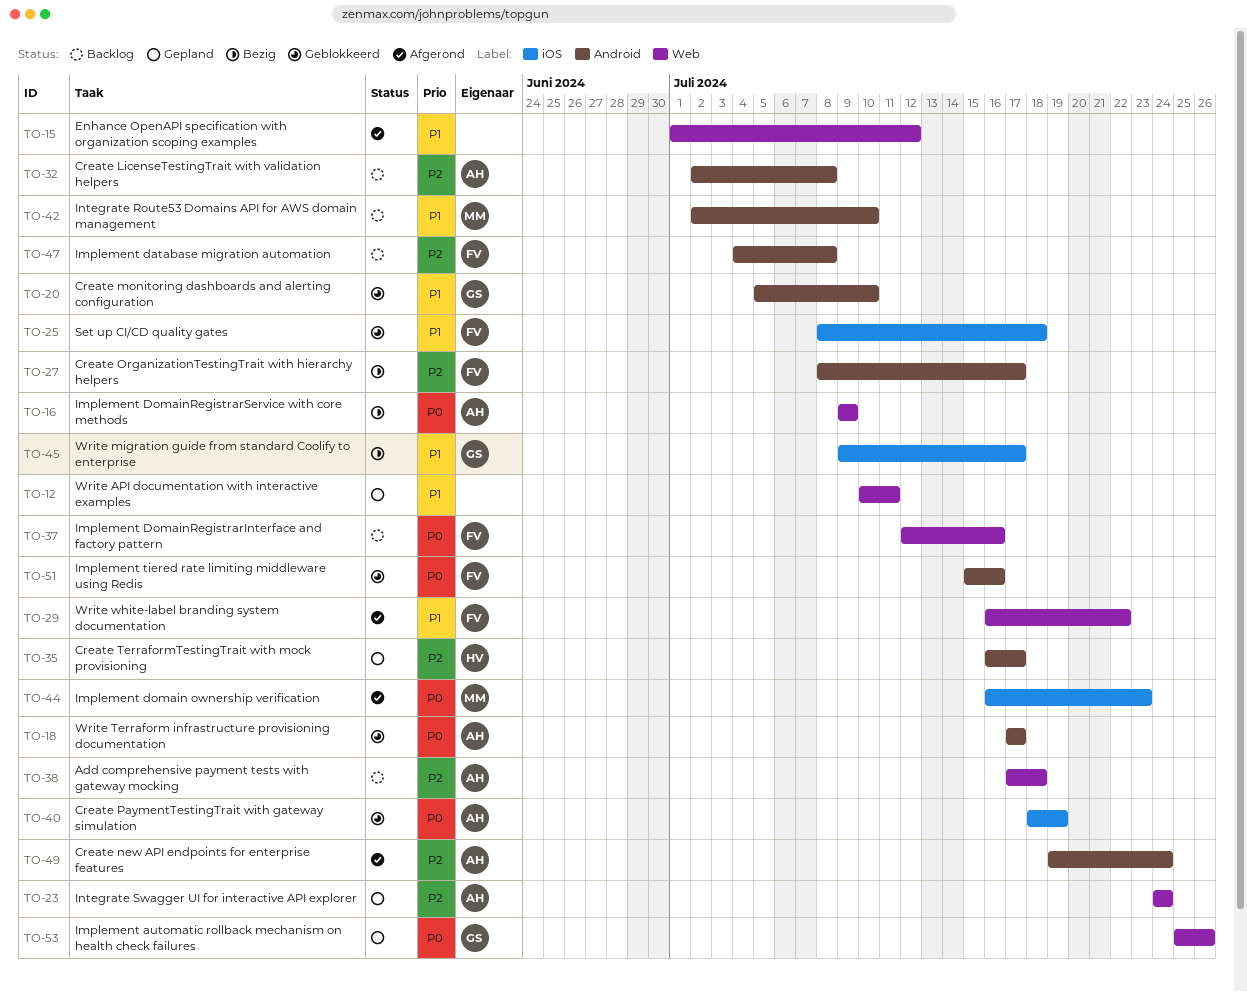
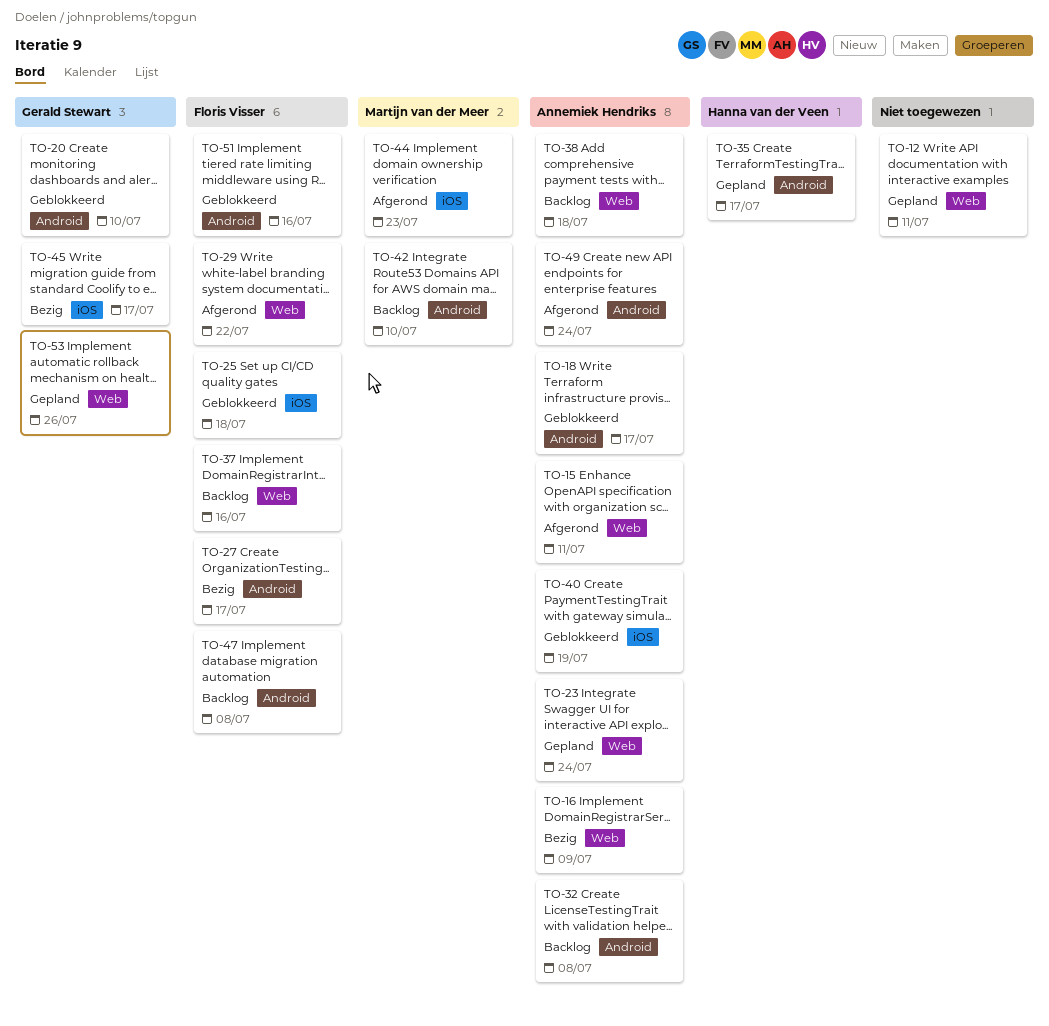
TO-15, owner: none -> Annemiek Hendriks
TO-15, due: Jul 12 -> Jul 11

